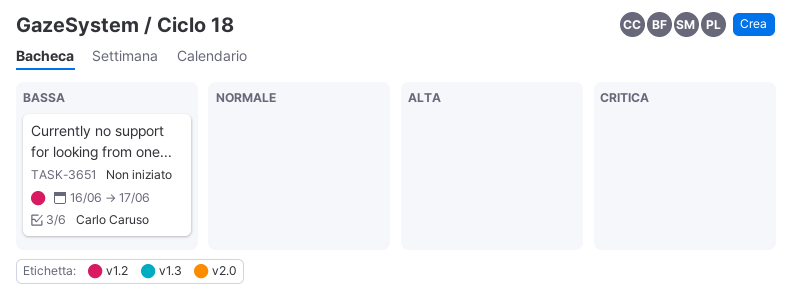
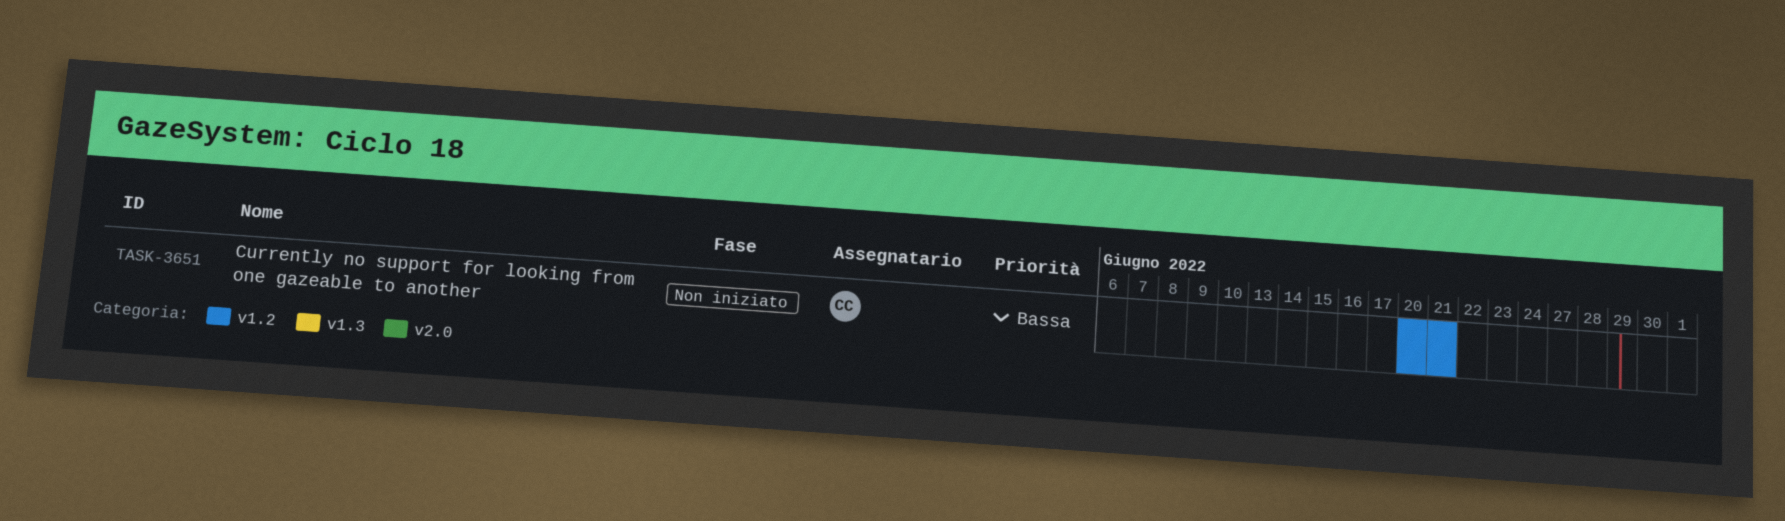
TASK-3651, start: Jun 16 -> Jun 20
TASK-3651, due: Jun 17 -> Jun 21

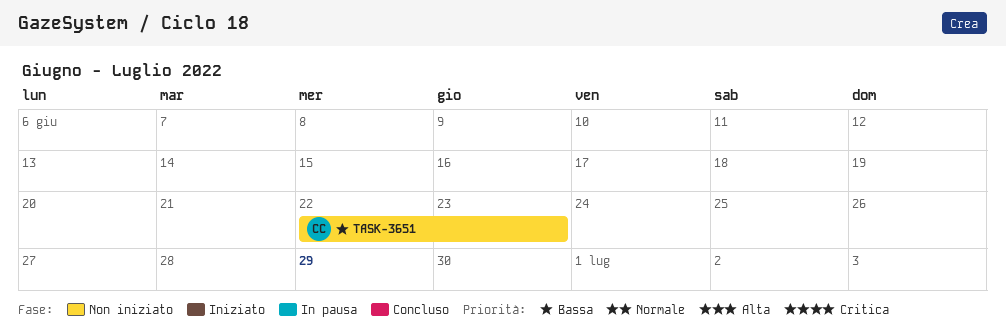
TASK-3651, start: Jun 20 -> Jun 22
TASK-3651, due: Jun 21 -> Jun 23

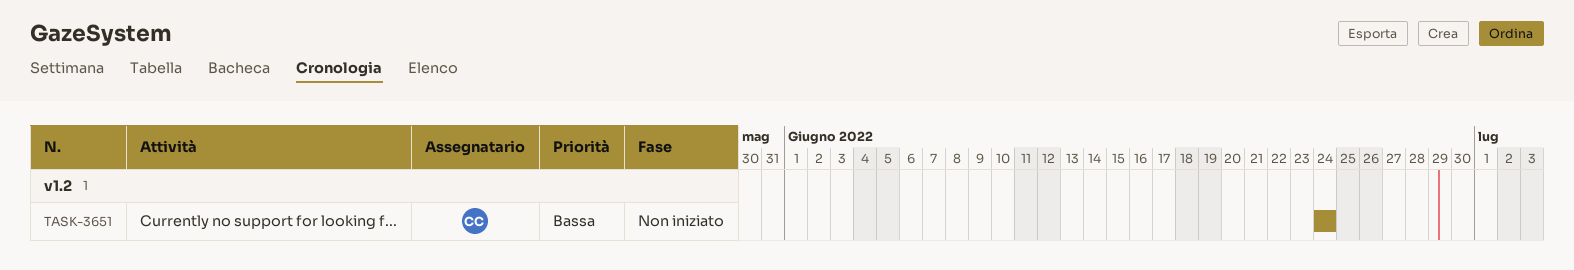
TASK-3651, start: Jun 22 -> Jun 24
TASK-3651, due: Jun 23 -> Jun 24

